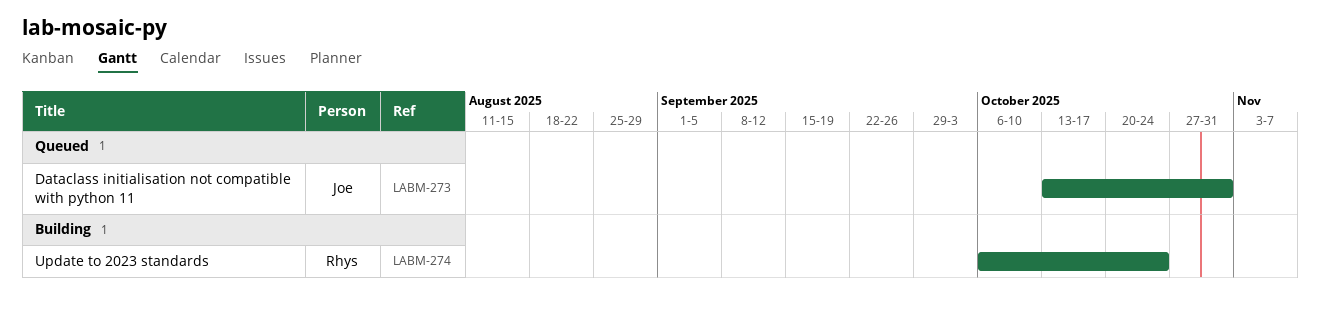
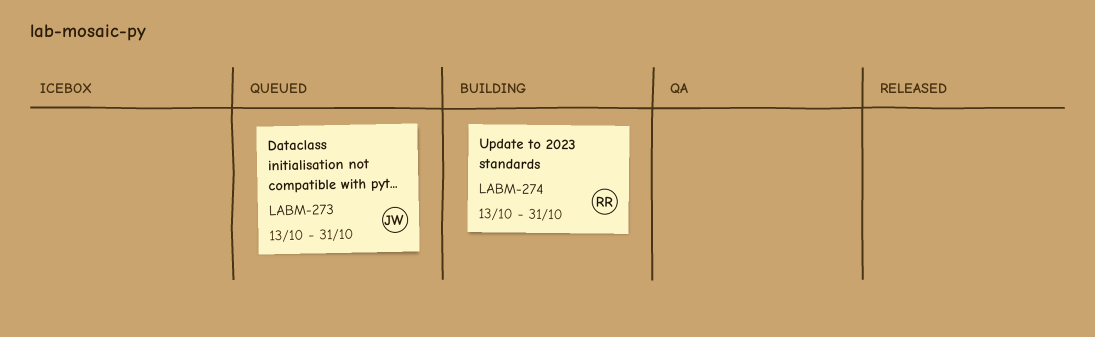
LABM-274, start: Oct 6 -> Oct 13
LABM-274, due: Oct 24 -> Oct 31

